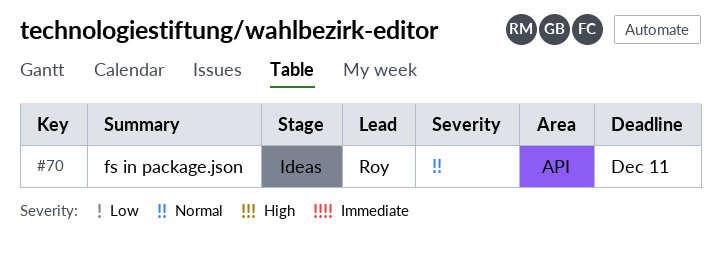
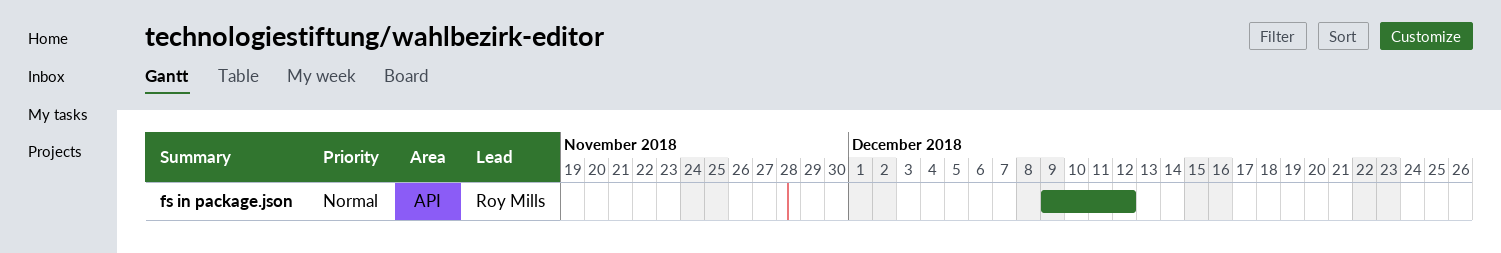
fs in package.json, due: Dec 11 -> Dec 12

